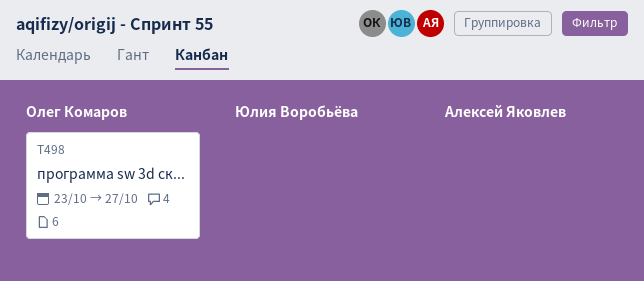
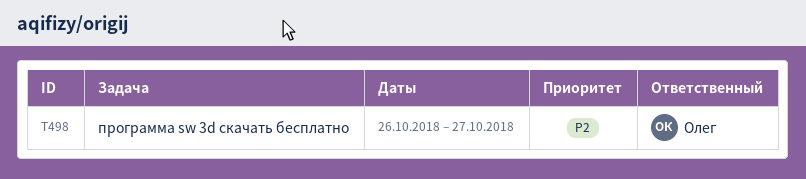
T498, start: Oct 23 -> Oct 26

